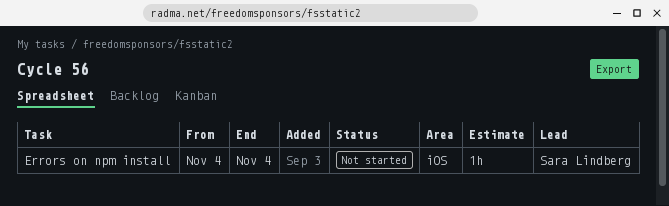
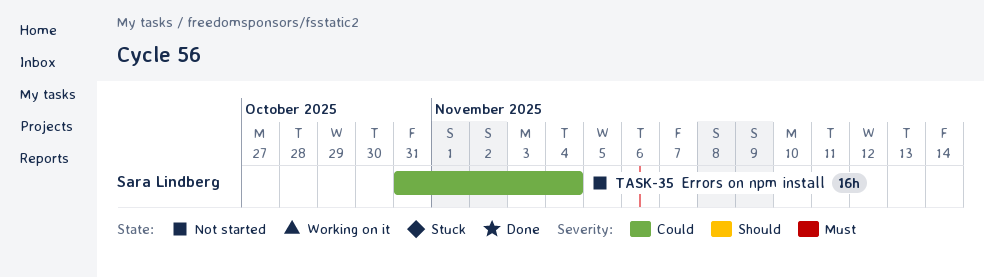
Errors on npm install, estimate: 1h -> 16h
Errors on npm install, start: Nov 4 -> Oct 31

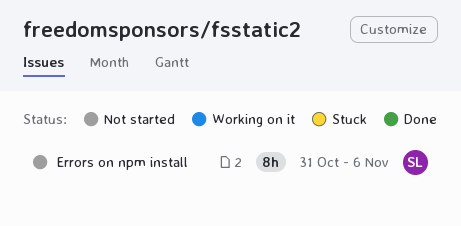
Errors on npm install, estimate: 16h -> 8h
Errors on npm install, due: Nov 4 -> Nov 6

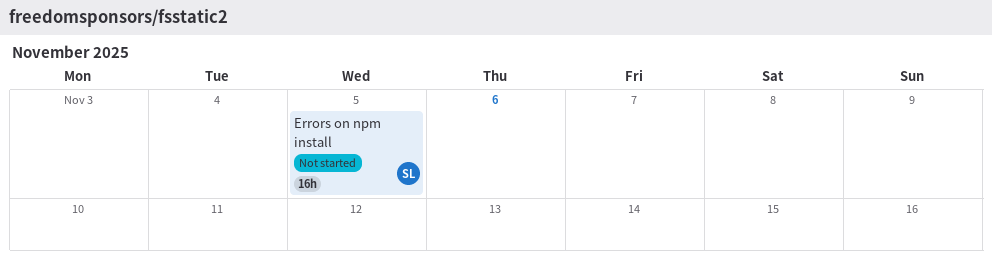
Errors on npm install, estimate: 8h -> 16h
Errors on npm install, due: Nov 6 -> Nov 5

